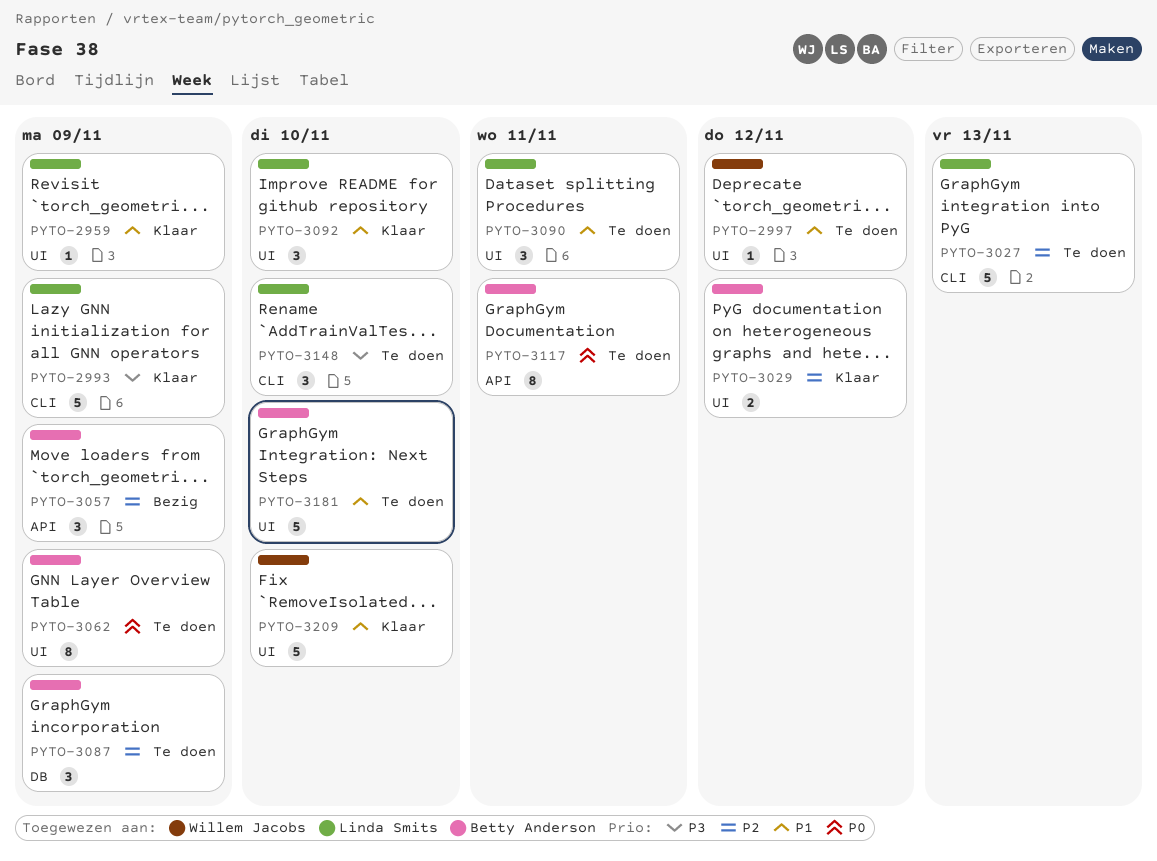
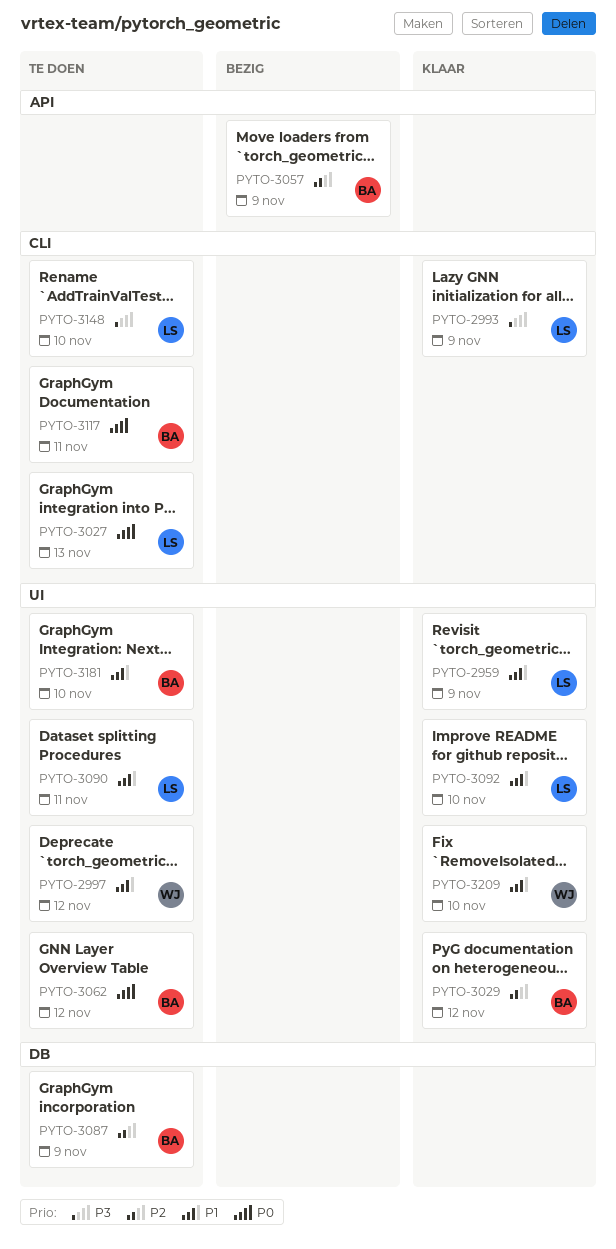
PYTO-3027, priority: P2 -> P0
PYTO-3062, due: Nov 9 -> Nov 12
PYTO-3117, label: API -> CLI

